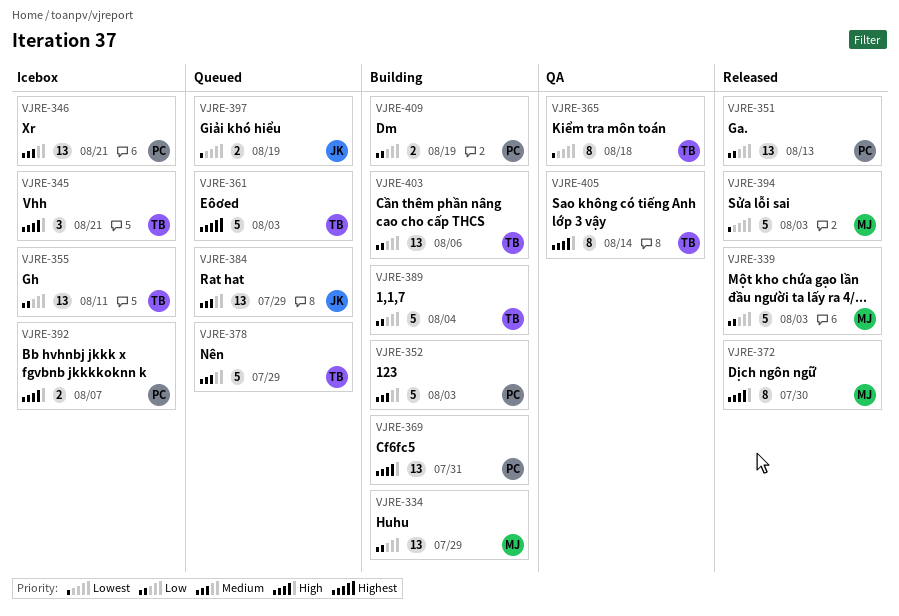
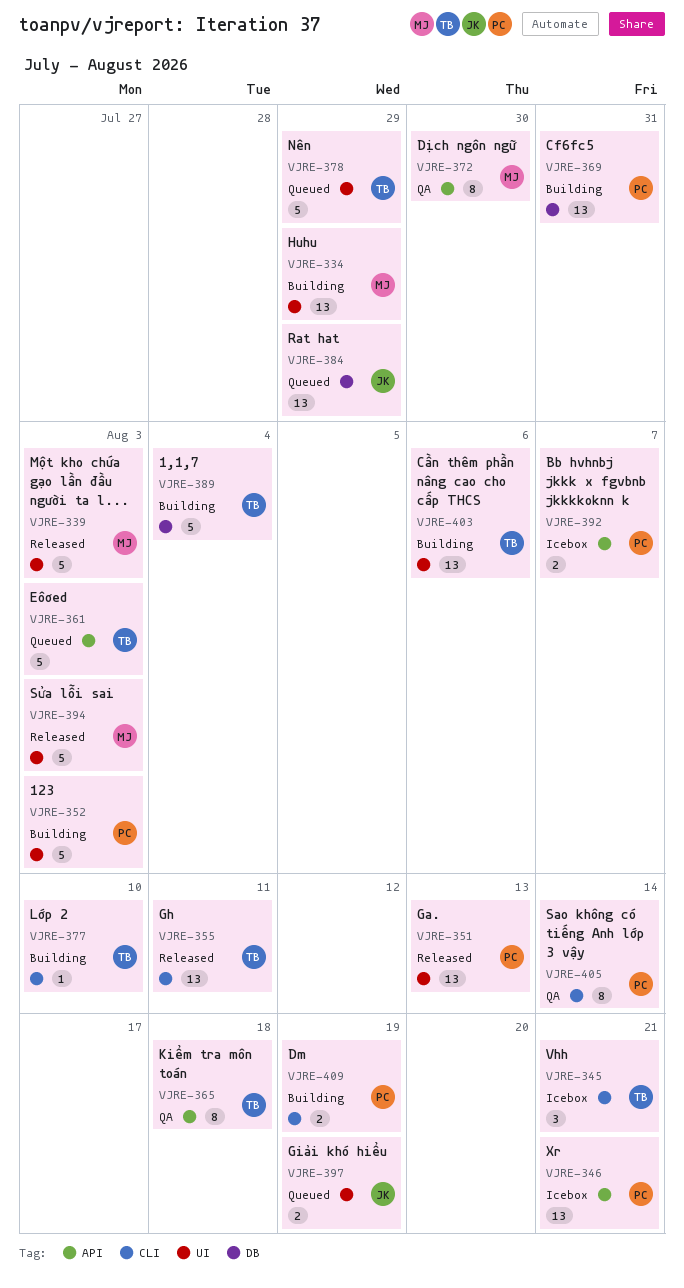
VJRE-355, status: Icebox -> Released
VJRE-372, status: Released -> QA
VJRE-377: none -> present
VJRE-405, owner: TB -> PC

